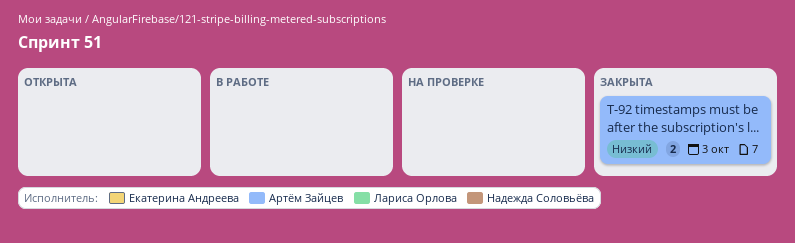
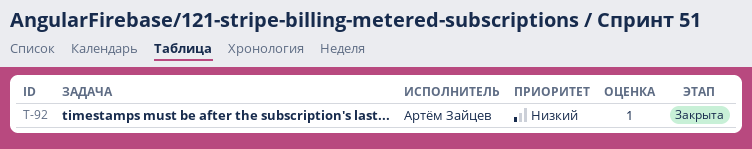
T-92, estimate: 2 -> 1

